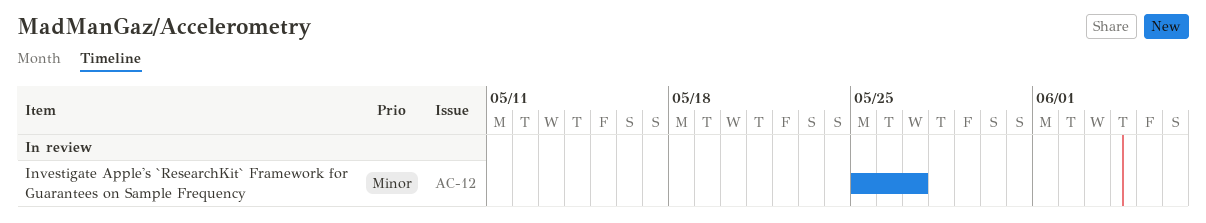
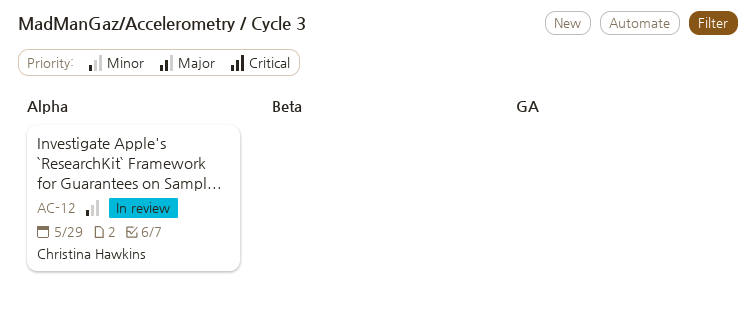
AC-12, due: May 27 -> May 29

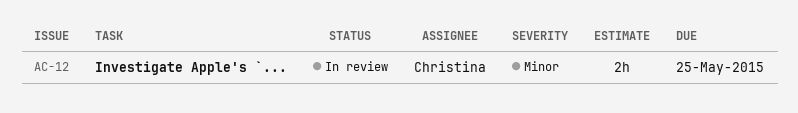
AC-12, due: May 29 -> May 25

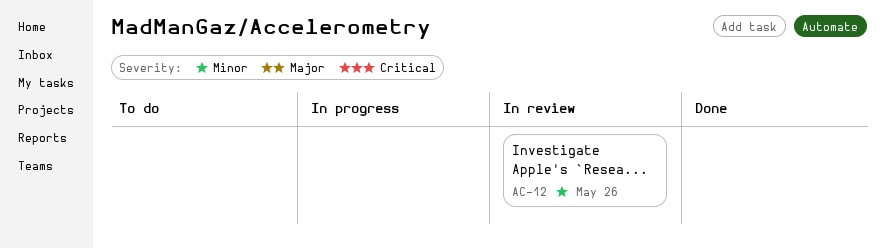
AC-12, due: May 25 -> May 26

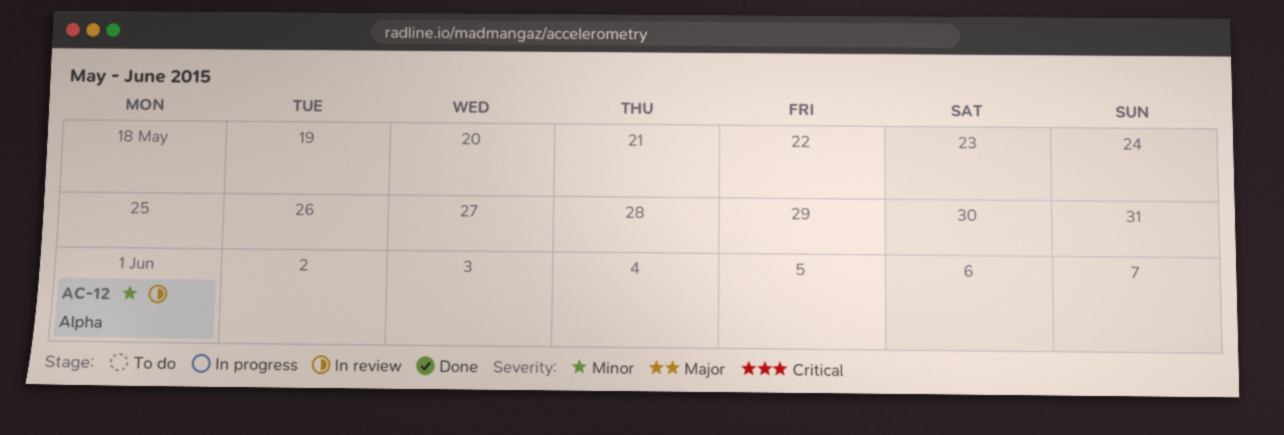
AC-12, due: May 26 -> Jun 1

